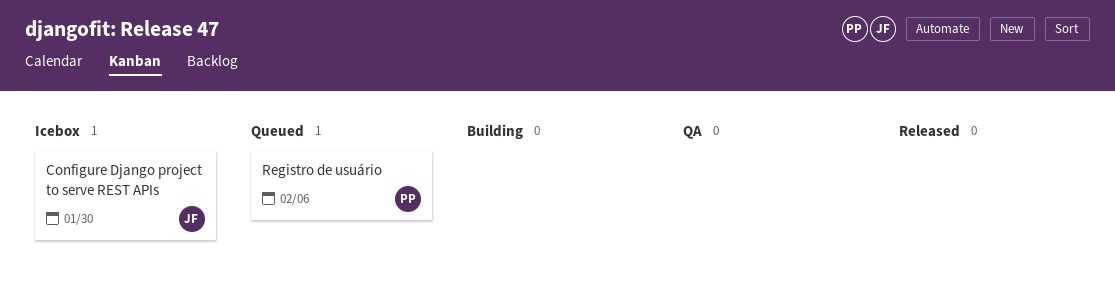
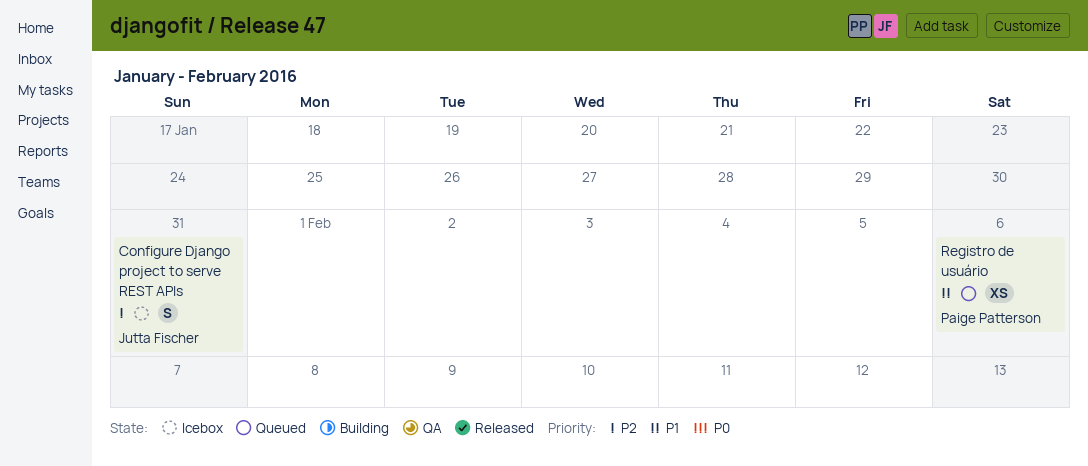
Configure Django project to serve REST APIs, due: Jan 30 -> Jan 31

